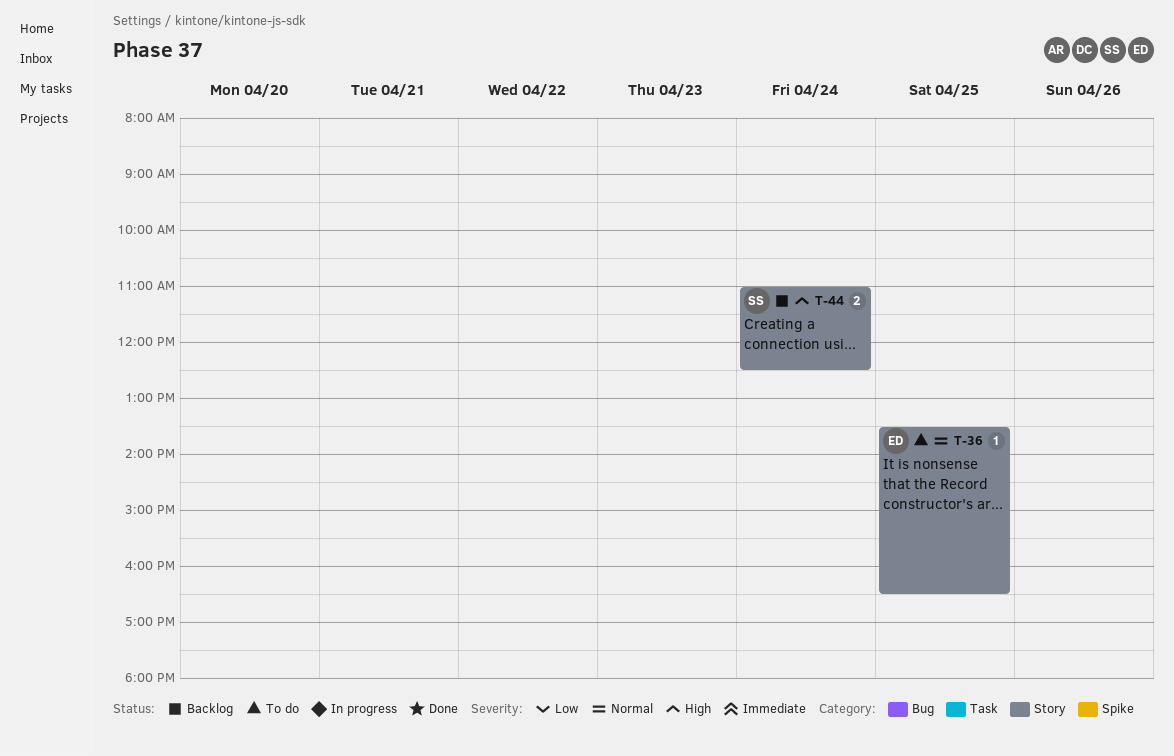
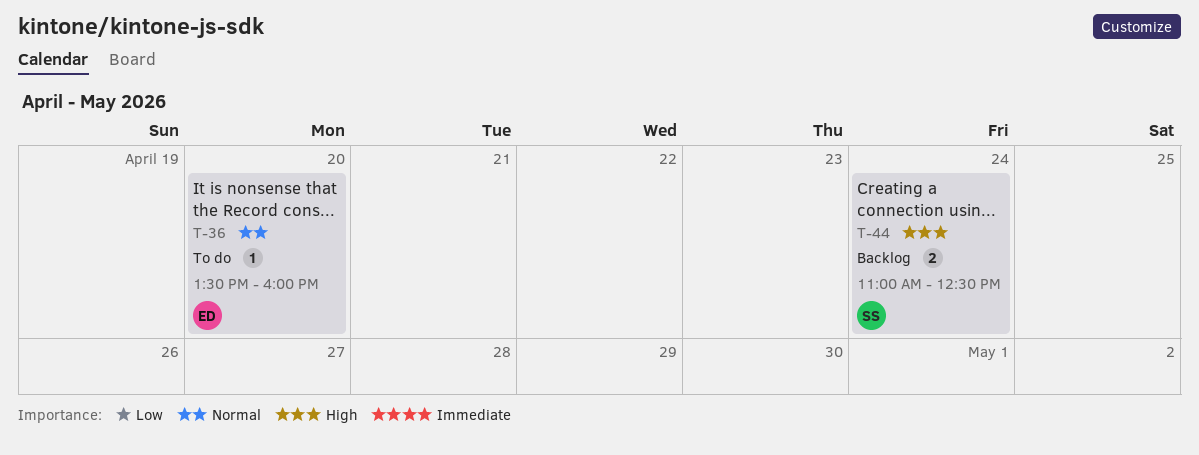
T-36, day: Apr 25 -> Apr 20
T-36, ends: 16:30 -> 16:00

